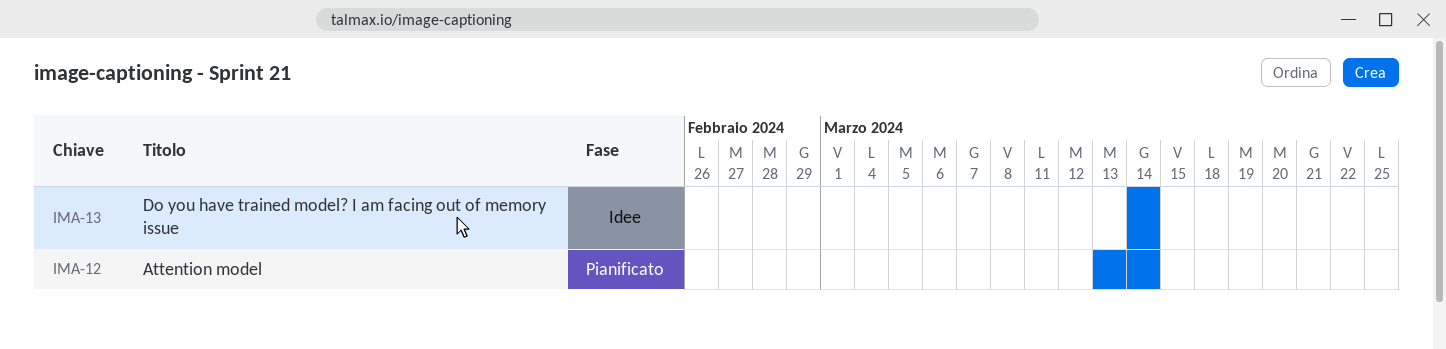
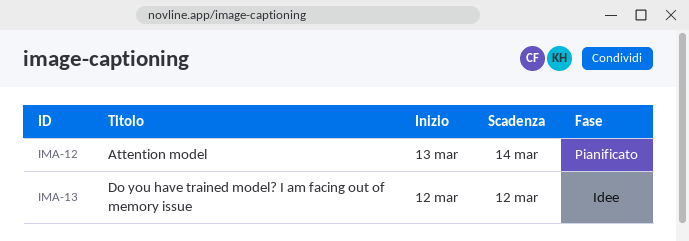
IMA-13, start: Mar 14 -> Mar 12
IMA-13, due: Mar 14 -> Mar 12

